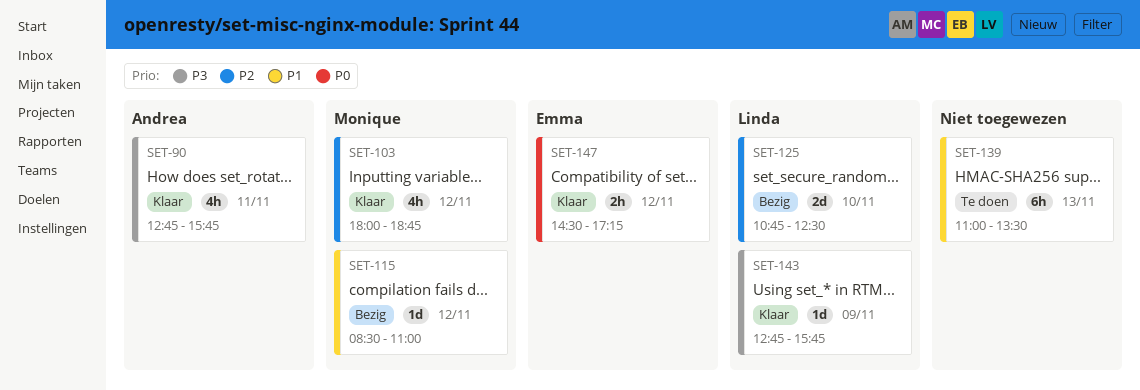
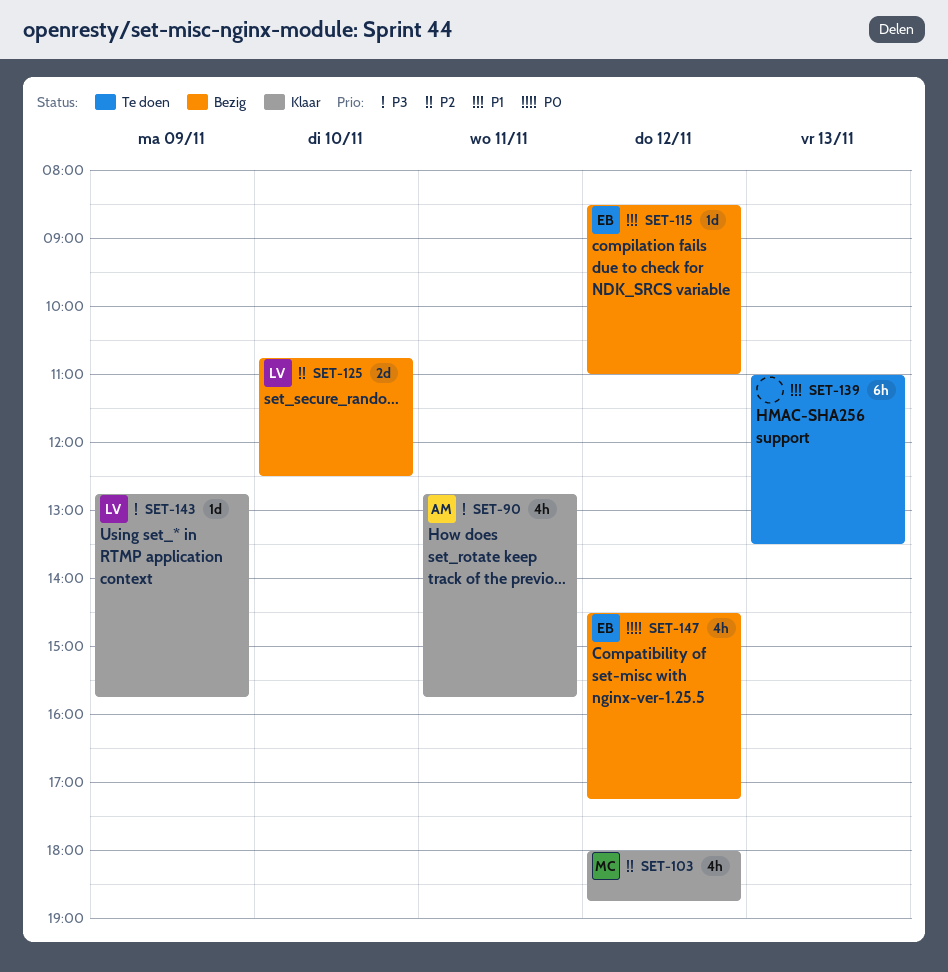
SET-115, owner: Monique -> Emma
SET-147, status: Klaar -> Bezig
SET-147, estimate: 2h -> 4h

